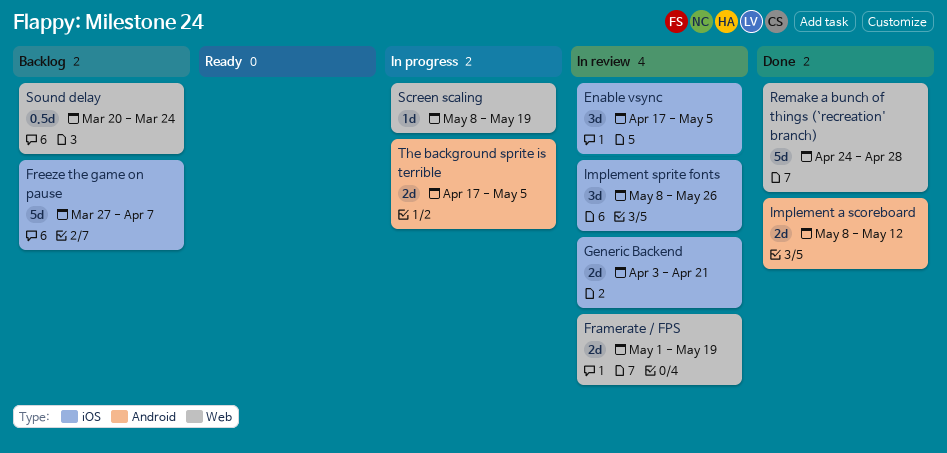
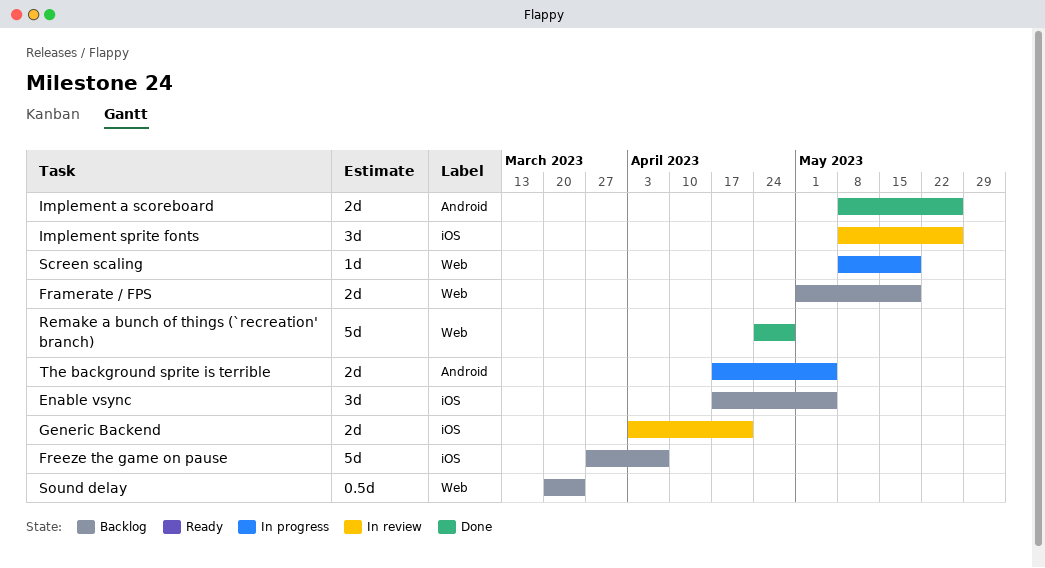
Enable vsync, status: In review -> Backlog
Framerate / FPS, status: In review -> Backlog
Implement a scoreboard, due: May 12 -> May 26

